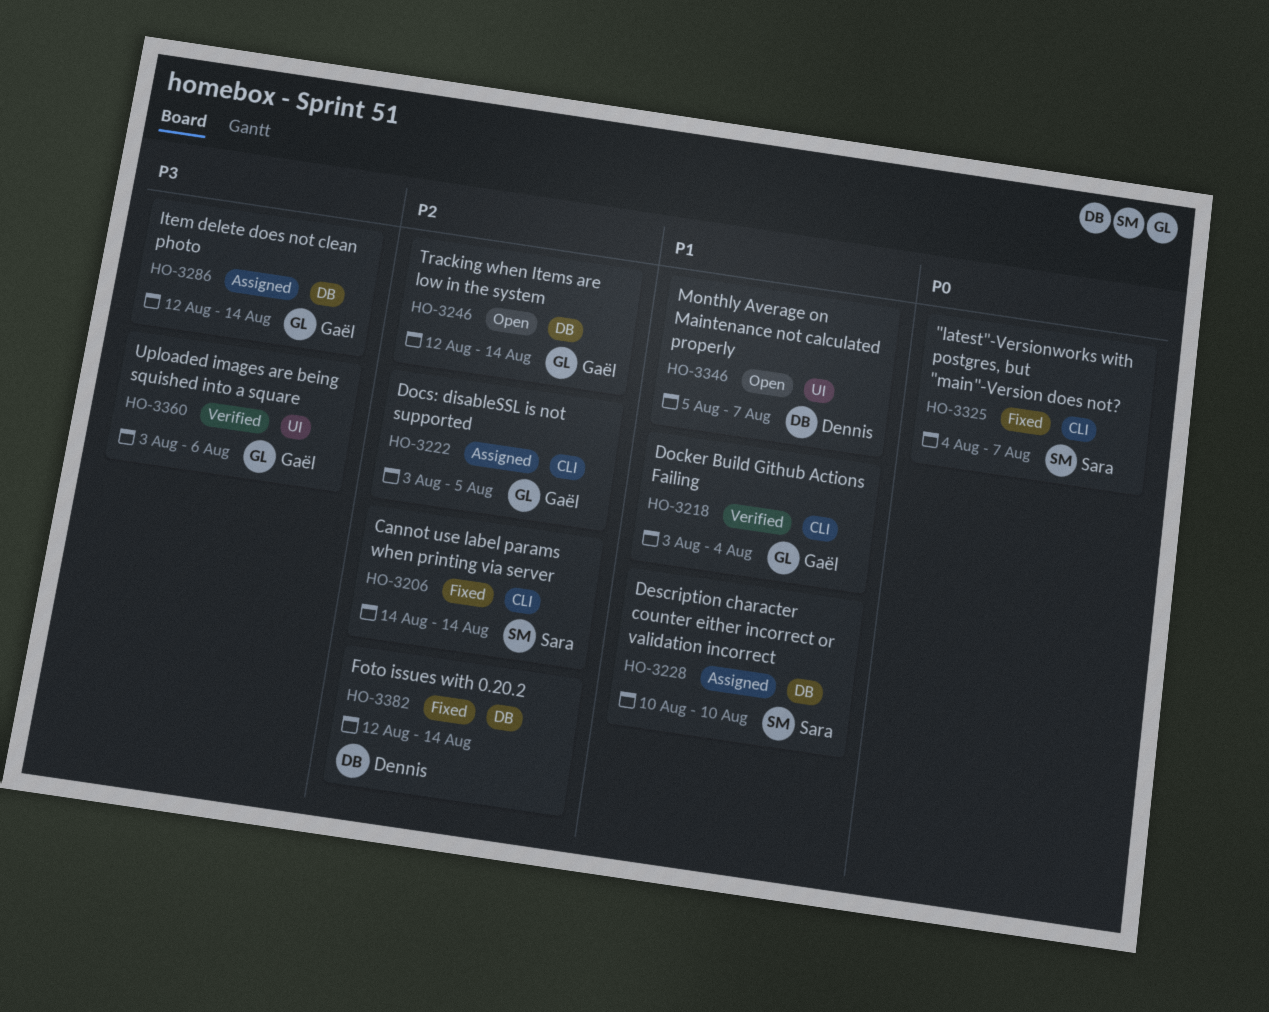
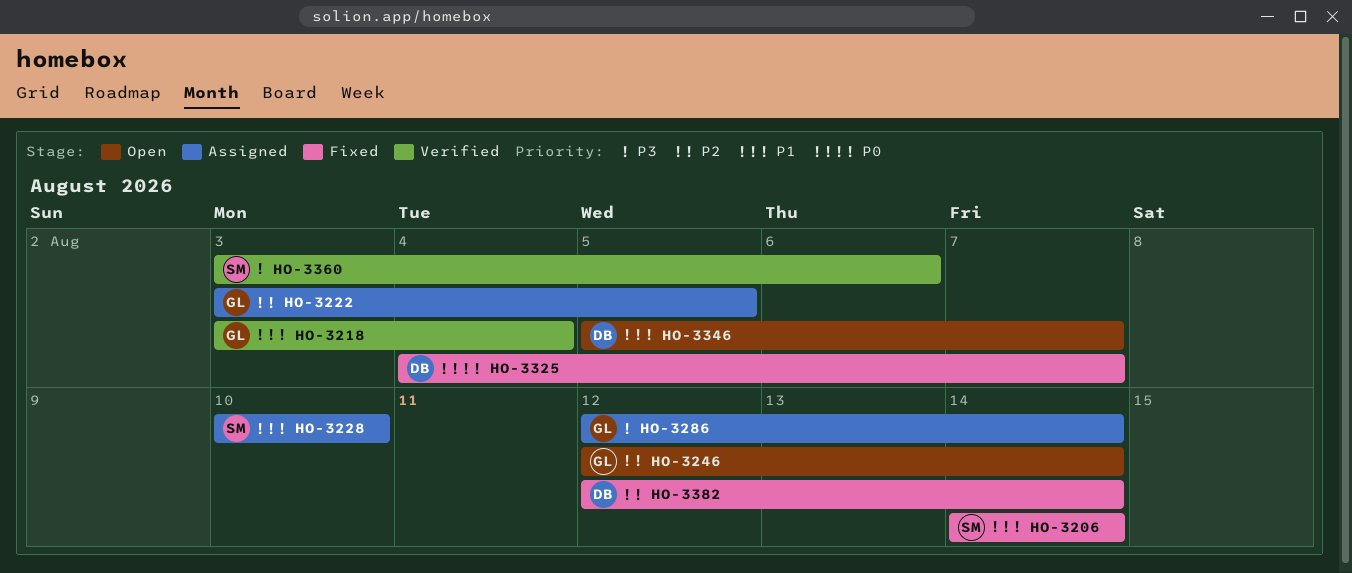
HO-3206, priority: P2 -> P1
HO-3325, owner: Sara -> Dennis
HO-3360, owner: Gaël -> Sara

